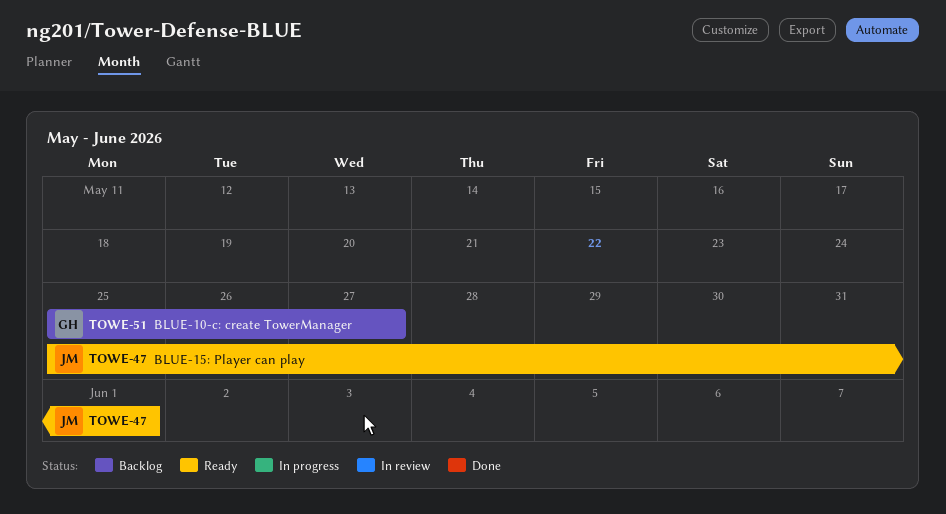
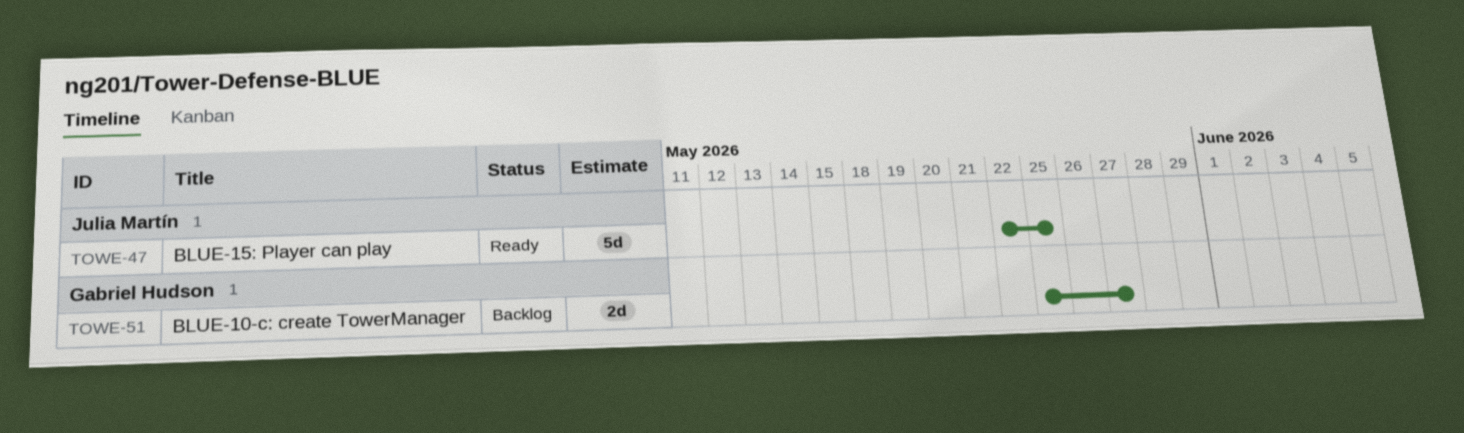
TOWE-47, start: May 25 -> May 22
TOWE-47, due: Jun 1 -> May 25

